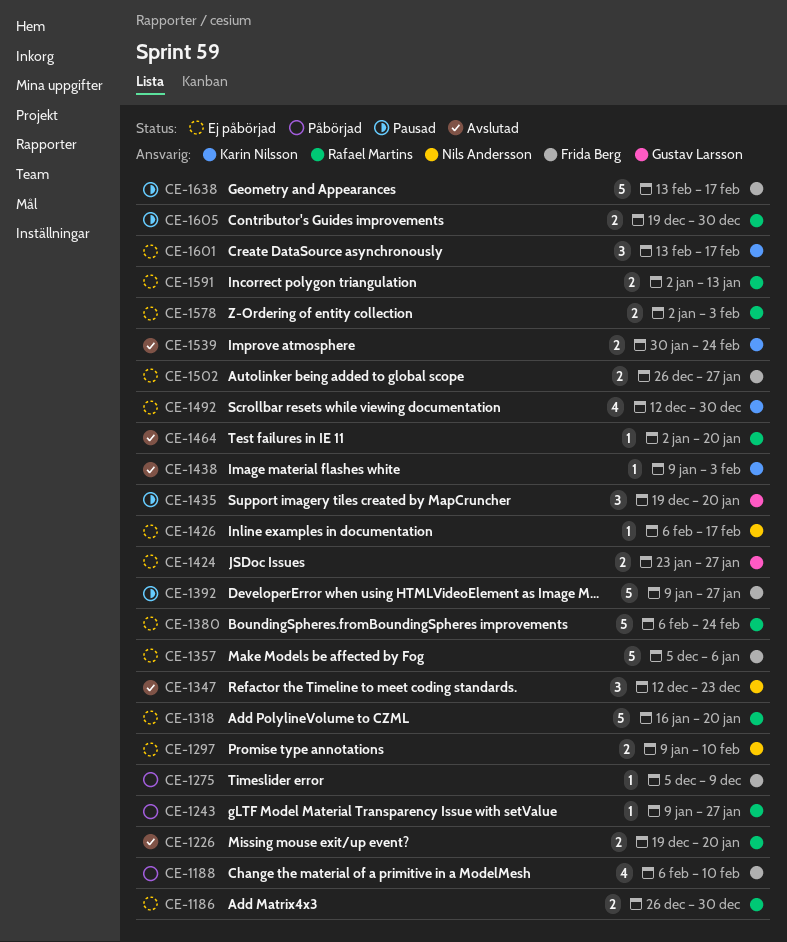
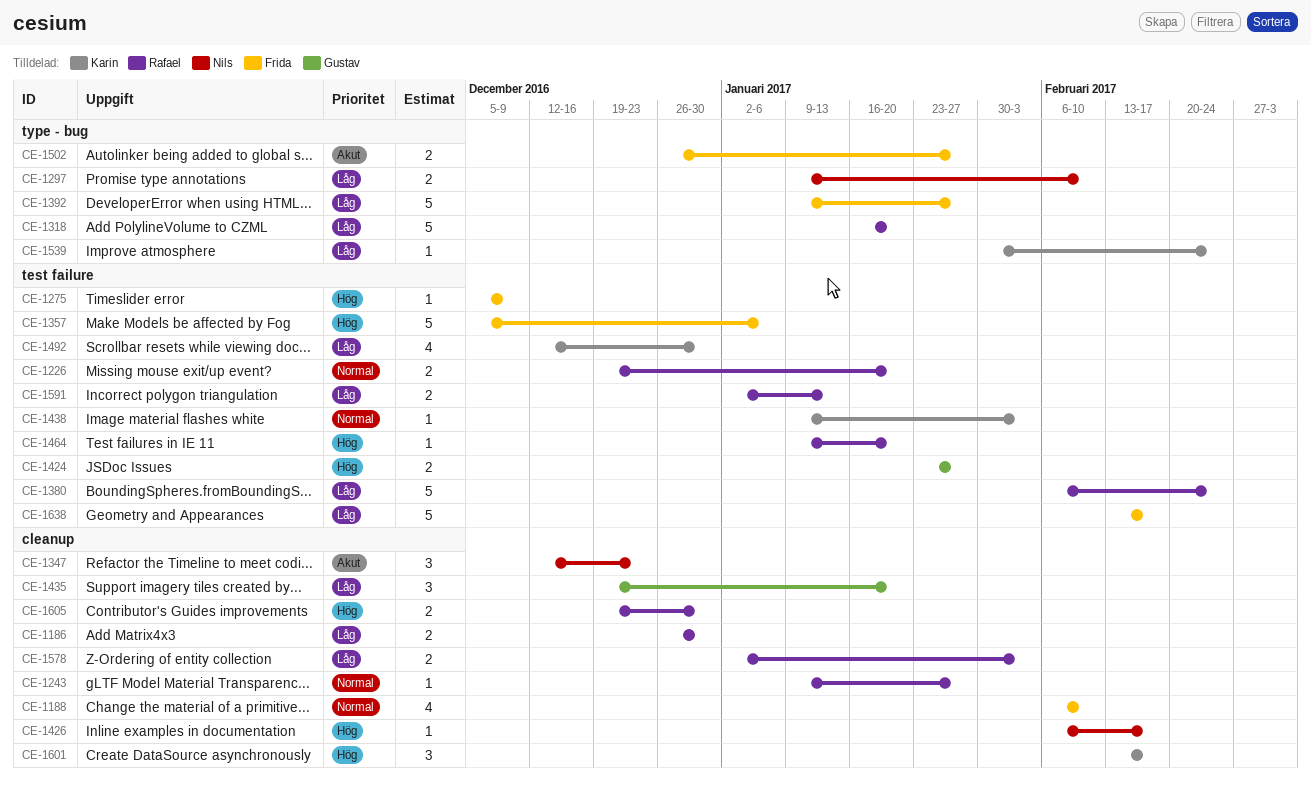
CE-1464, start: Jan 2 -> Jan 9
CE-1539, estimate: 2 -> 1

